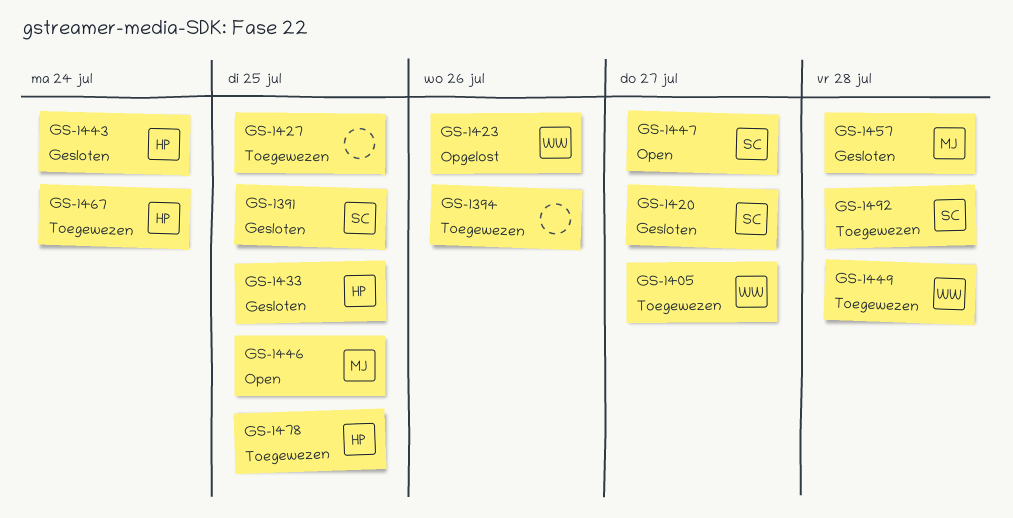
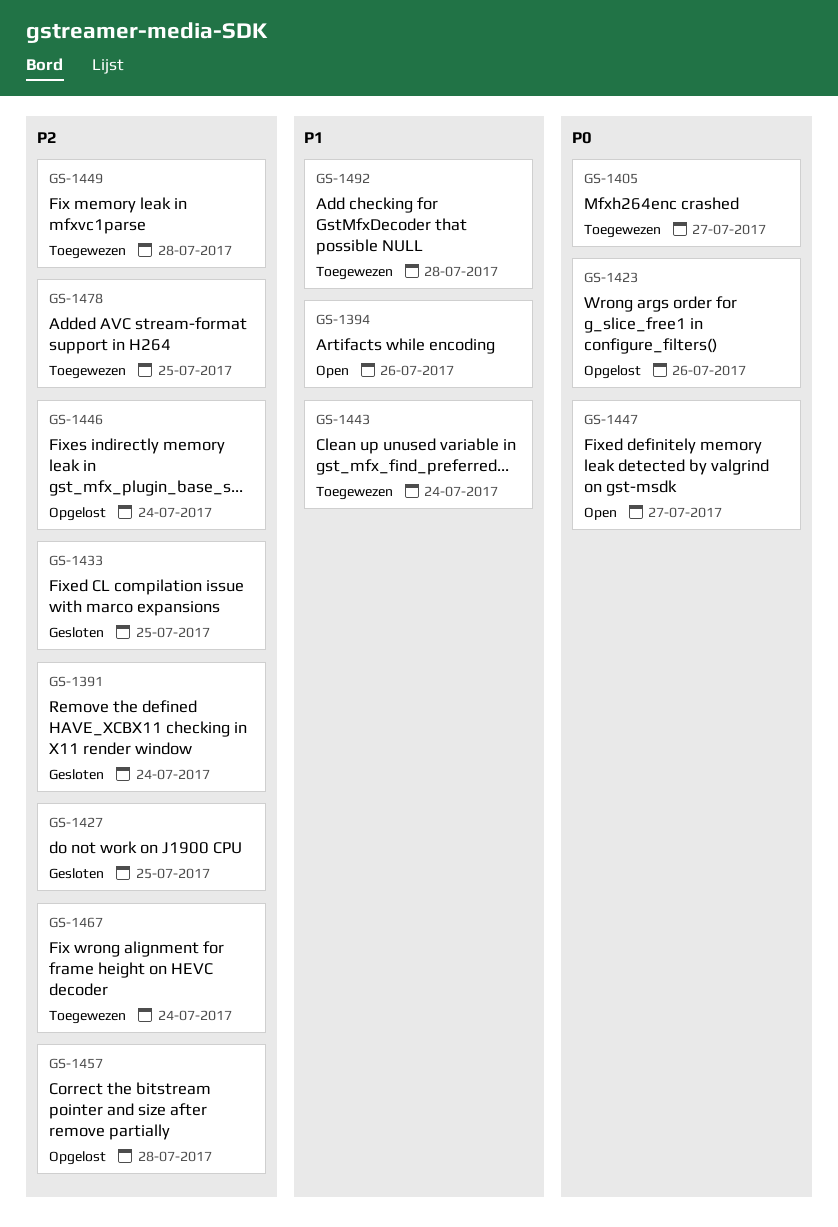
GS-1391, due: Jul 25 -> Jul 24
GS-1394, status: Toegewezen -> Open
GS-1420: present -> none
GS-1427, status: Toegewezen -> Gesloten
GS-1443, status: Gesloten -> Toegewezen
GS-1446, status: Open -> Opgelost
GS-1446, due: Jul 25 -> Jul 24
GS-1457, status: Gesloten -> Opgelost

